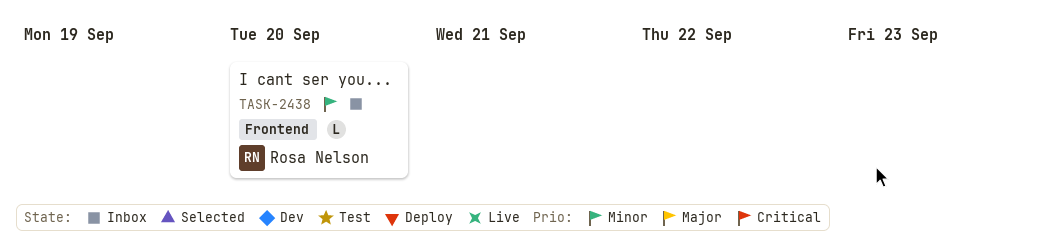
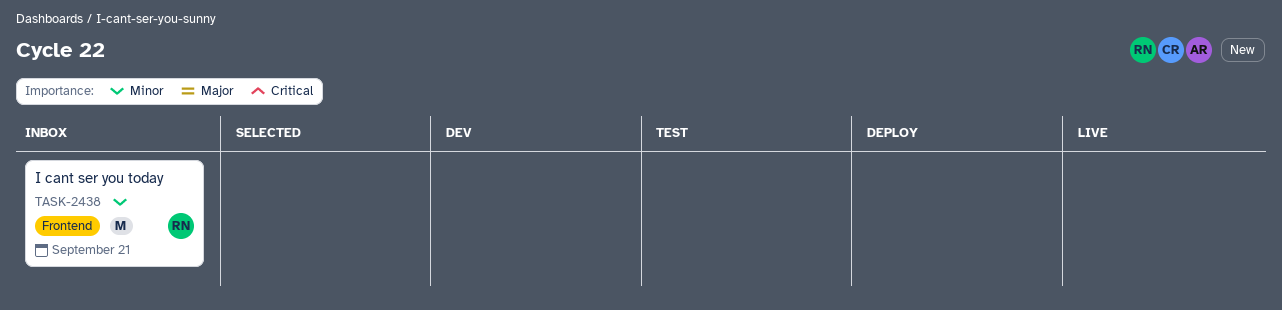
TASK-2438, estimate: L -> M
TASK-2438, due: Sep 20 -> Sep 21

